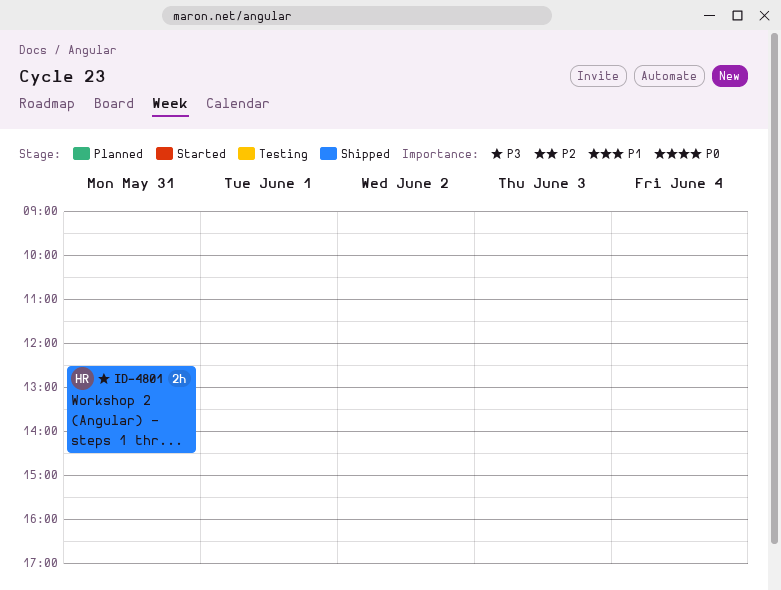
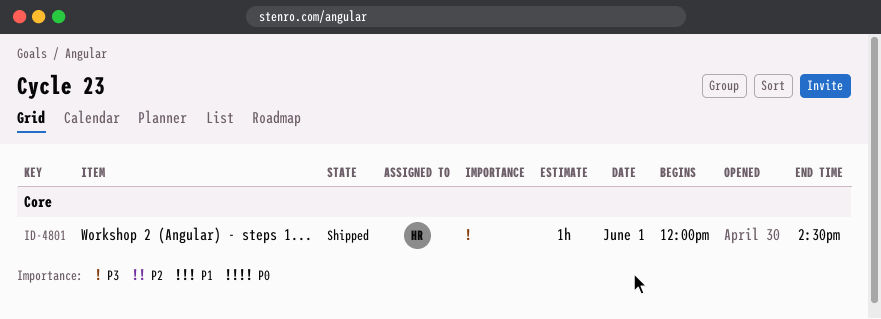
ID-4801, estimate: 2h -> 1h
ID-4801, day: May 31 -> Jun 1
ID-4801, begins: 12:30 -> 12:00

